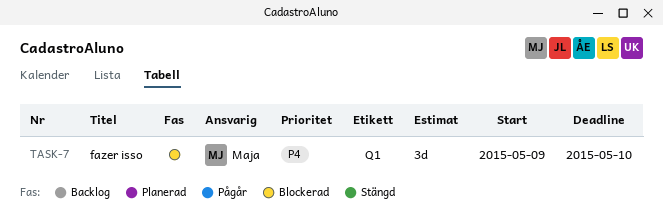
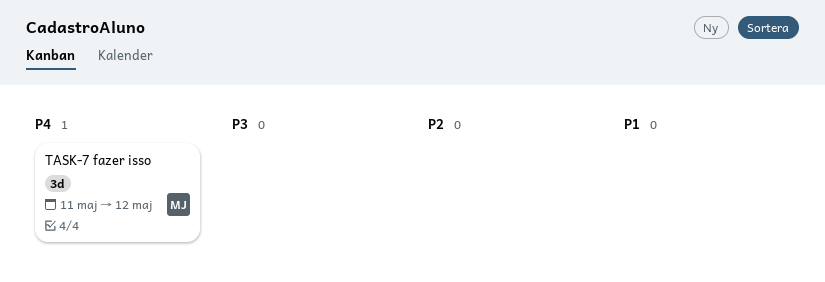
TASK-7, start: May 9 -> May 11
TASK-7, due: May 10 -> May 12

